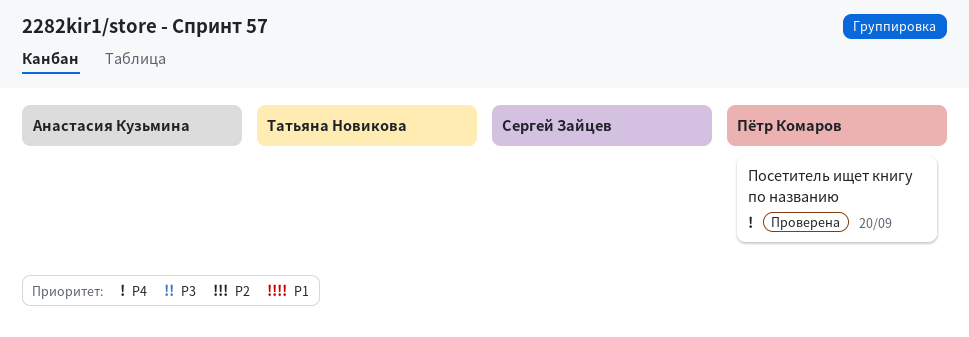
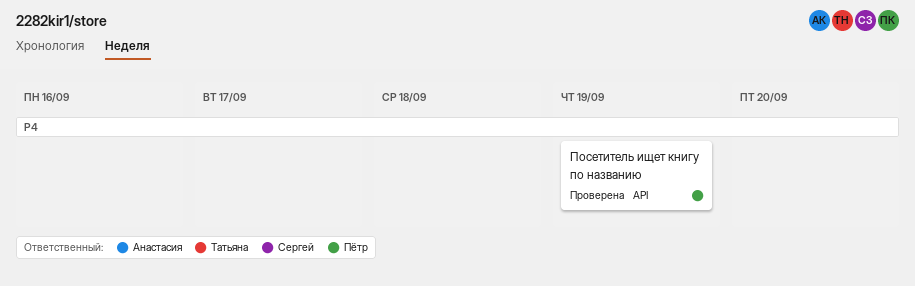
Посетитель ищет книгу по названию, due: Sep 20 -> Sep 19

